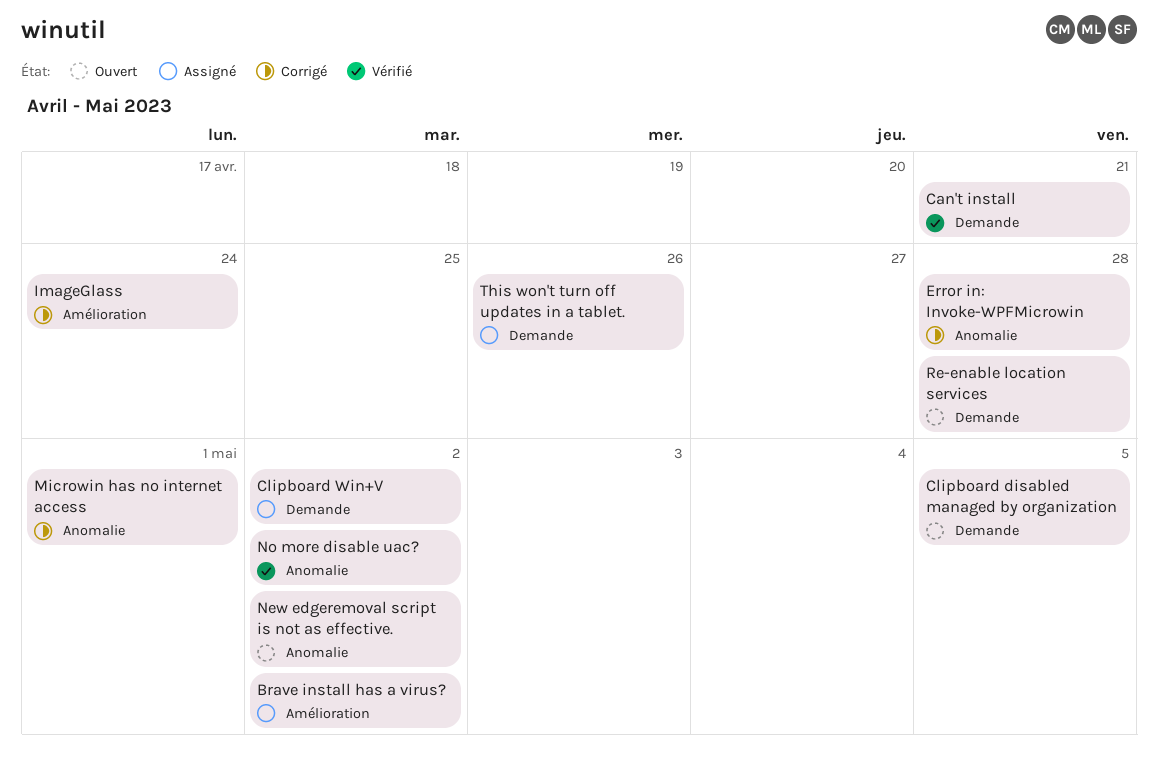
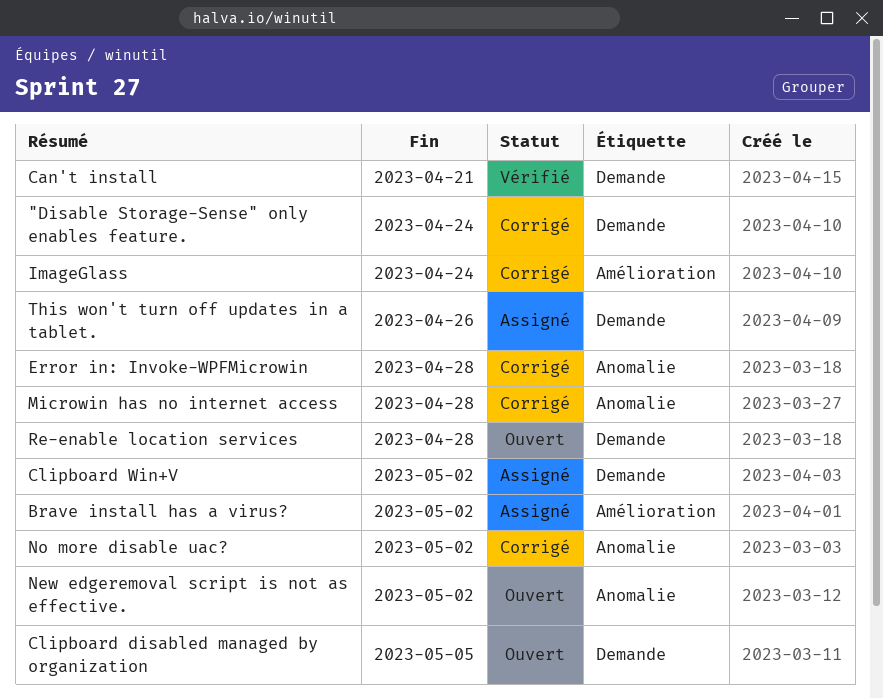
"Disable Storage-Sense" only enables feature.: none -> present
Microwin has no internet access, due: May 1 -> Apr 28
No more disable uac?, status: Vérifié -> Corrigé

